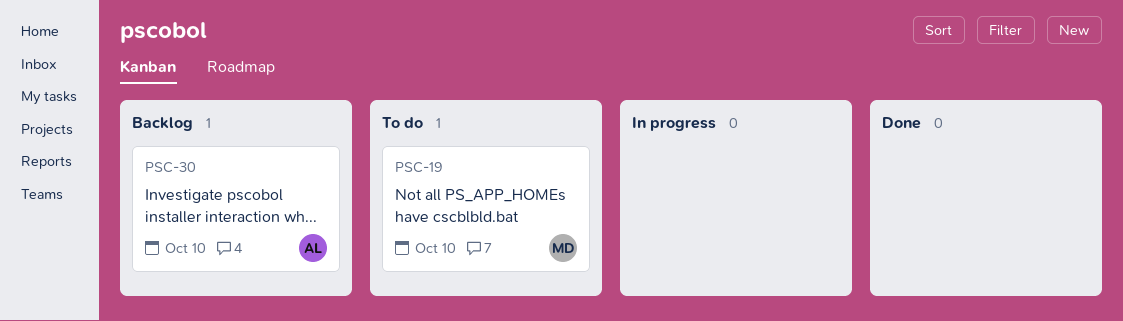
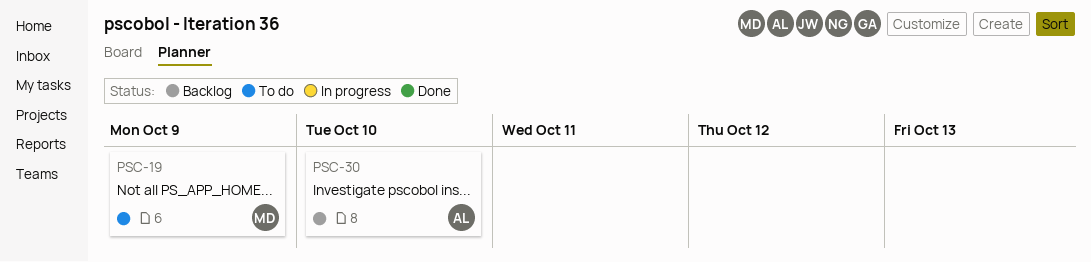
PSC-19, due: Oct 10 -> Oct 9

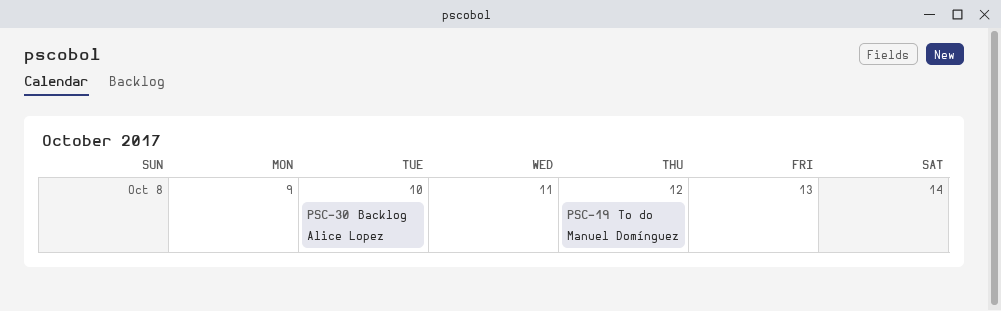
PSC-19, due: Oct 9 -> Oct 12

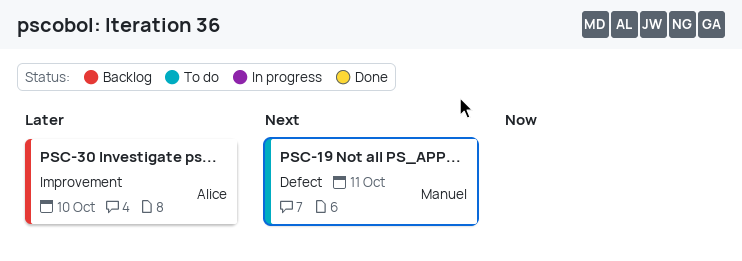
PSC-19, due: Oct 12 -> Oct 11

